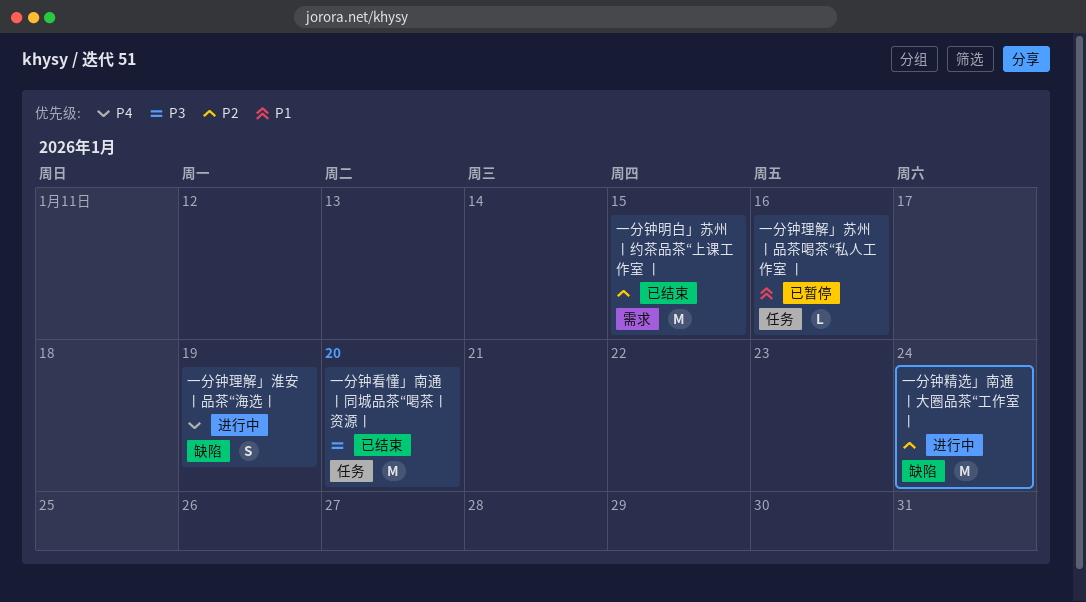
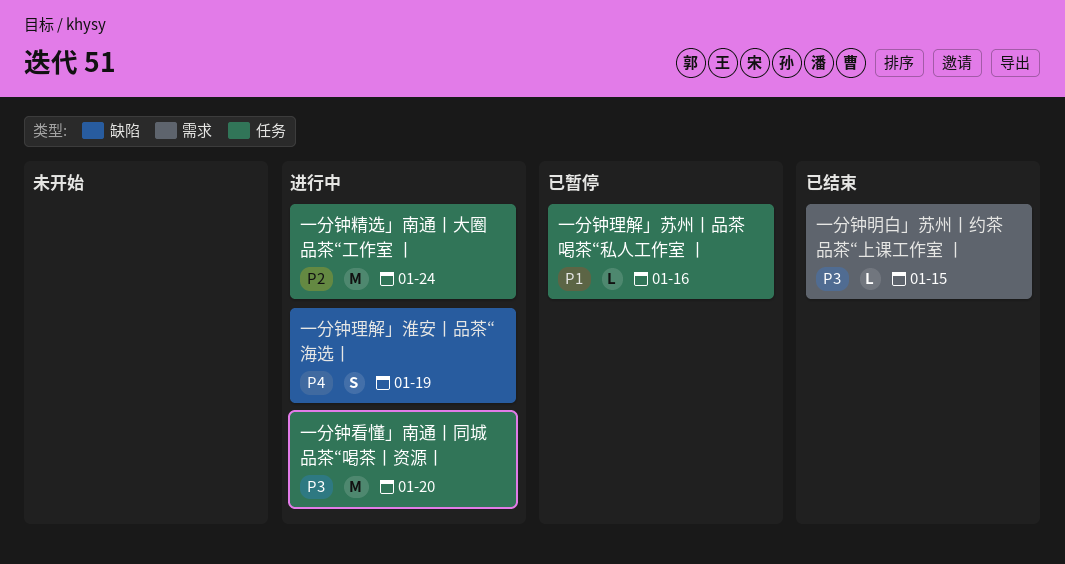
一分钟明白」苏州丨约茶品茶“上课工作室 丨, priority: P2 -> P3
一分钟明白」苏州丨约茶品茶“上课工作室 丨, estimate: M -> L
一分钟看懂」南通丨同城品茶“喝茶丨资源丨, status: 已结束 -> 进行中
一分钟精选」南通丨大圈品茶“工作室 丨, label: 缺陷 -> 任务

